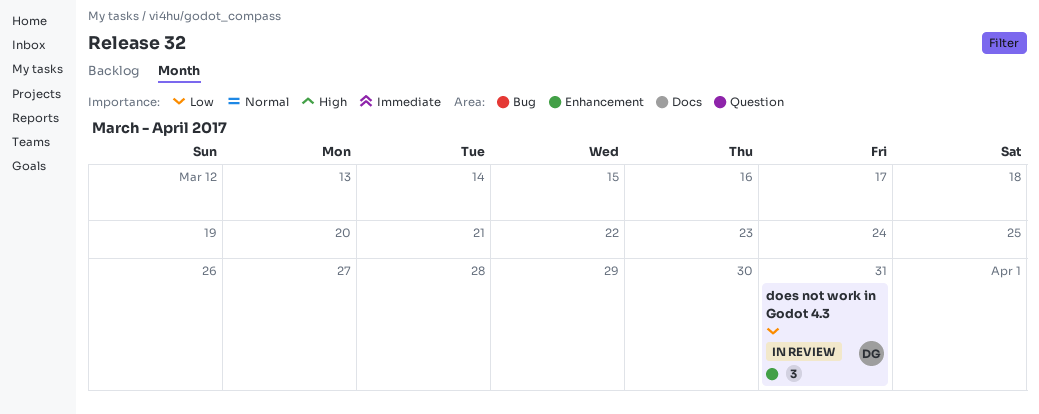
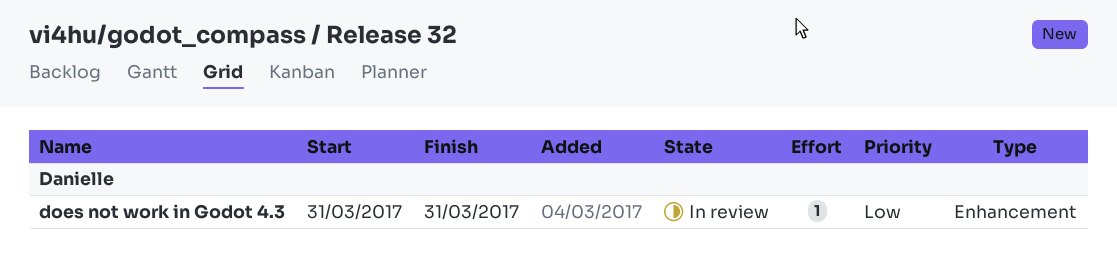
does not work in Godot 4.3, estimate: 3 -> 1

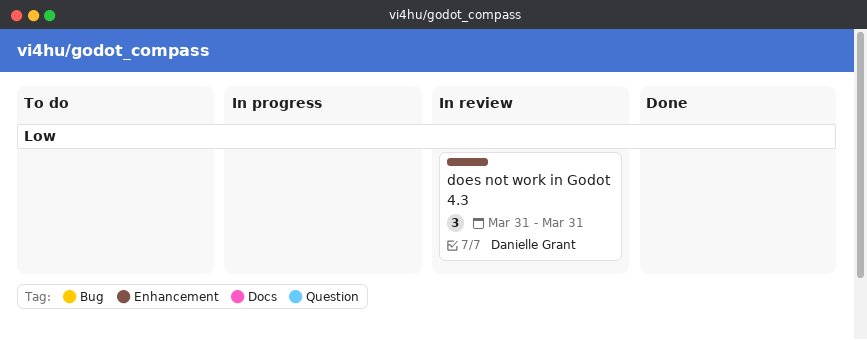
does not work in Godot 4.3, estimate: 1 -> 3

